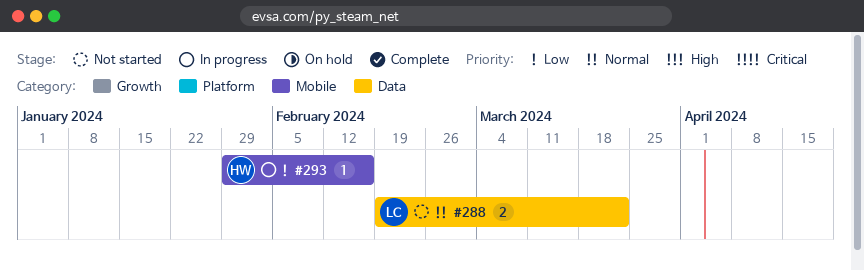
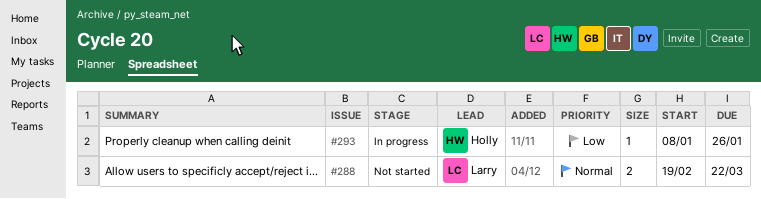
#293, start: Jan 29 -> Jan 8
#293, due: Feb 16 -> Jan 26

